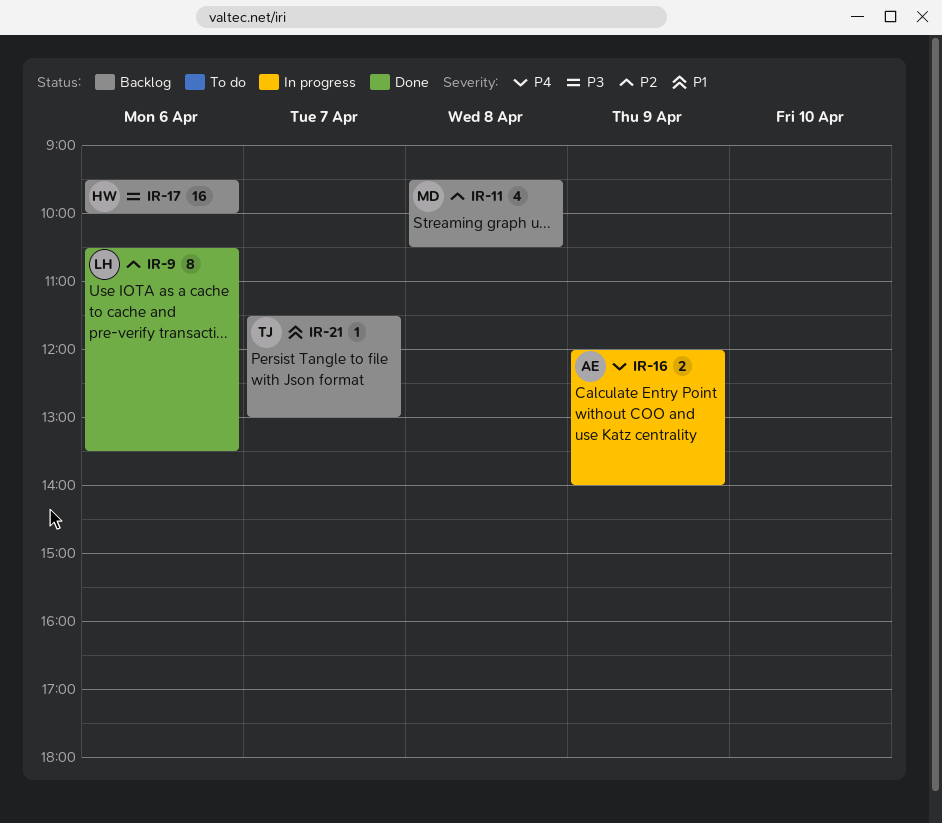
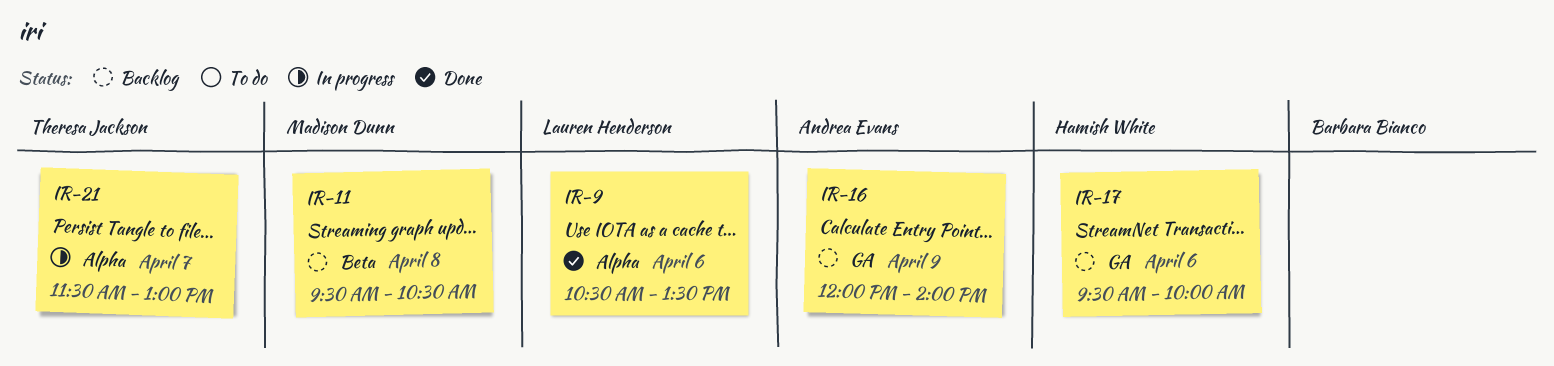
IR-16, status: In progress -> Backlog
IR-21, status: Backlog -> In progress

